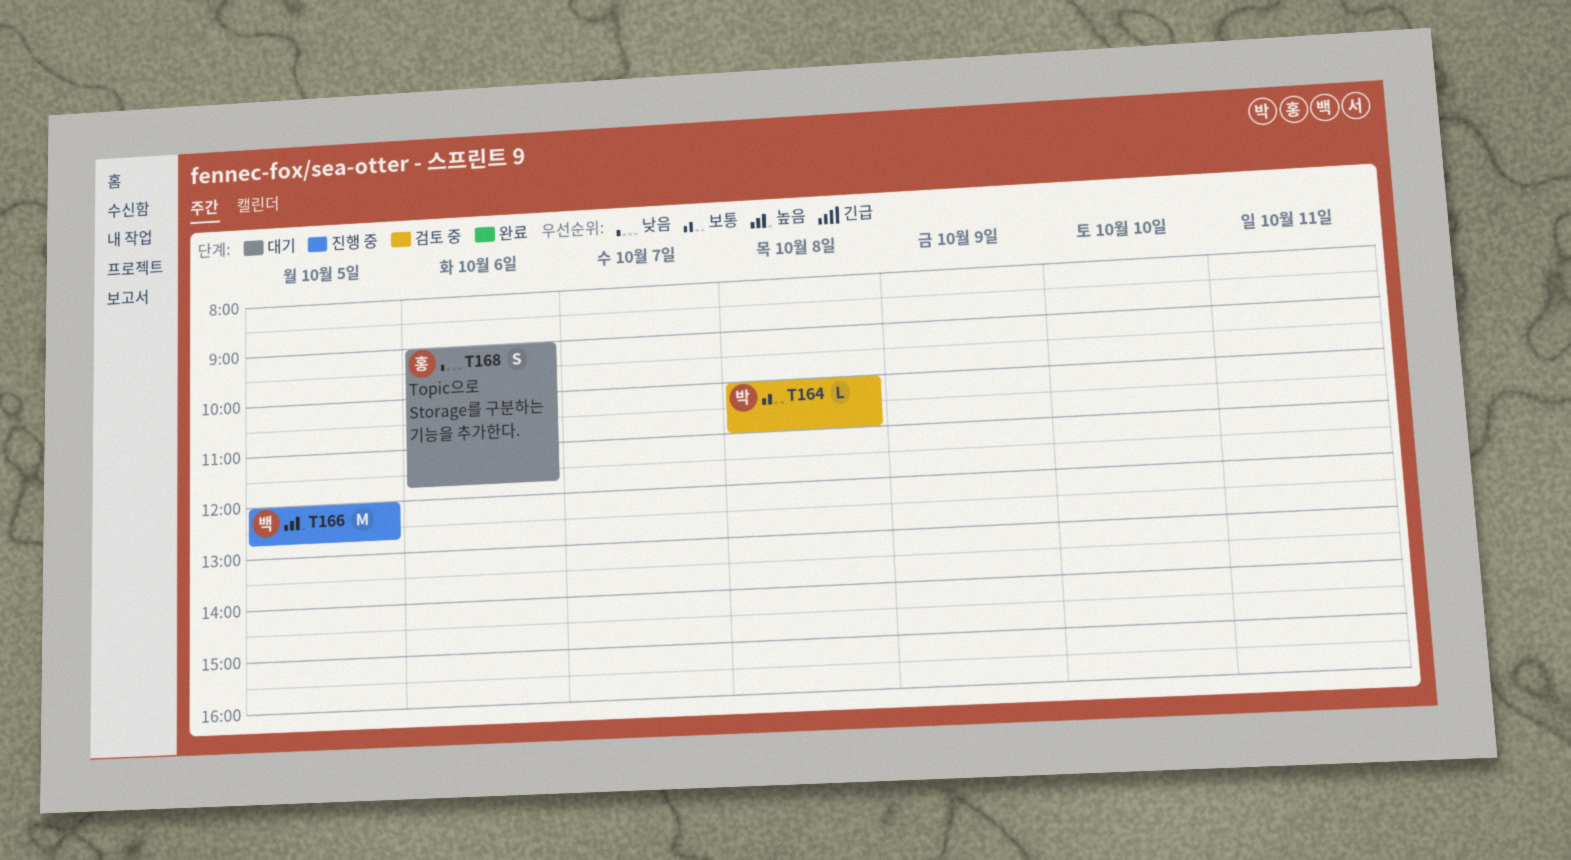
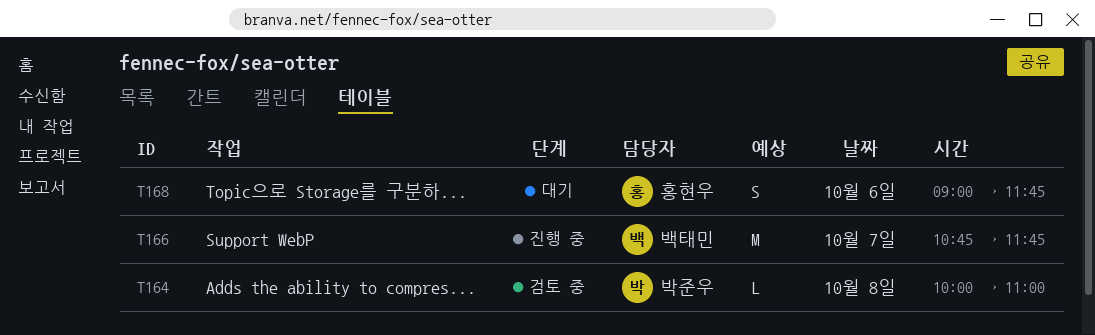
T166, day: Oct 5 -> Oct 7
T166, begins: 12:00 -> 10:45
T166, ends: 12:45 -> 11:45

